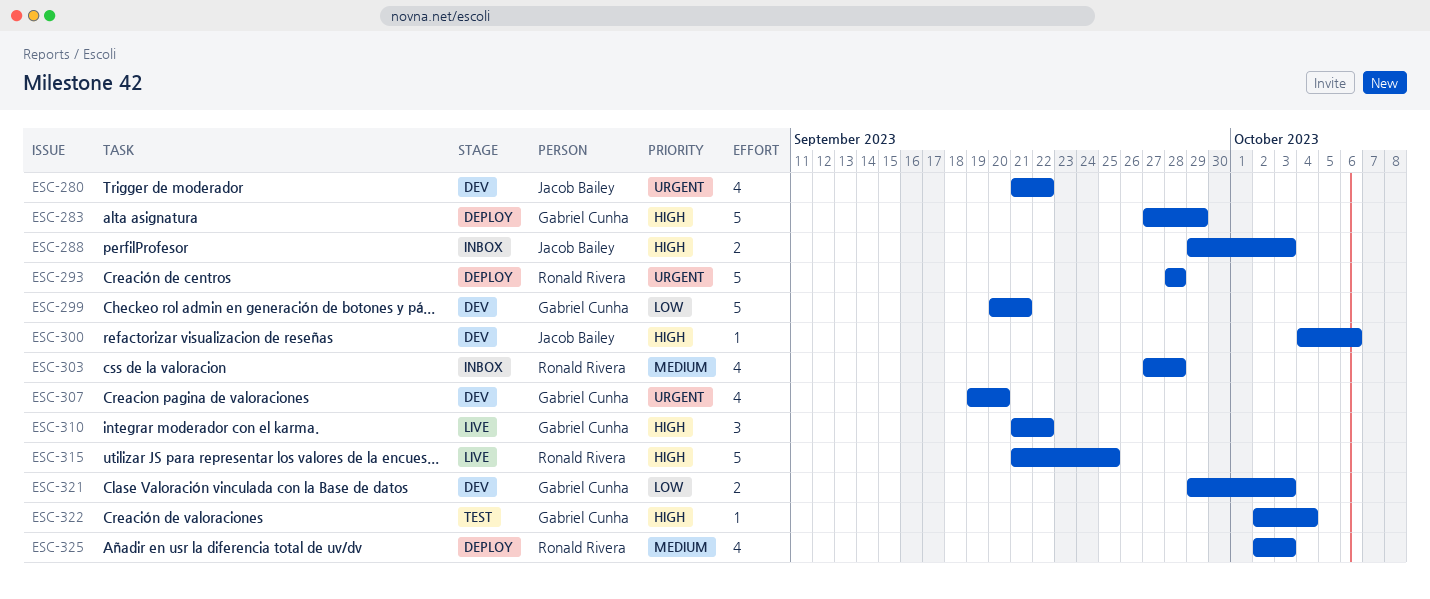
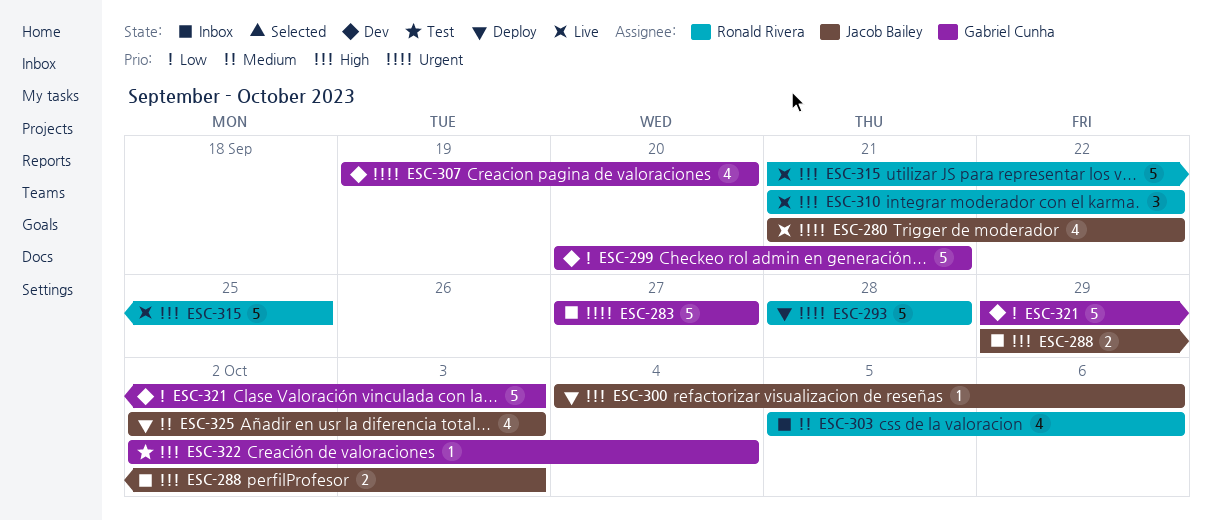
ESC-280, status: Dev -> Live
ESC-283, status: Deploy -> Inbox
ESC-283, priority: High -> Urgent
ESC-283, due: Sep 29 -> Sep 27
ESC-300, status: Dev -> Deploy
ESC-303, start: Sep 27 -> Oct 5
ESC-303, due: Sep 28 -> Oct 6
ESC-310, owner: Gabriel Cunha -> Ronald Rivera
ESC-321, estimate: 2 -> 5
ESC-325, owner: Ronald Rivera -> Jacob Bailey

